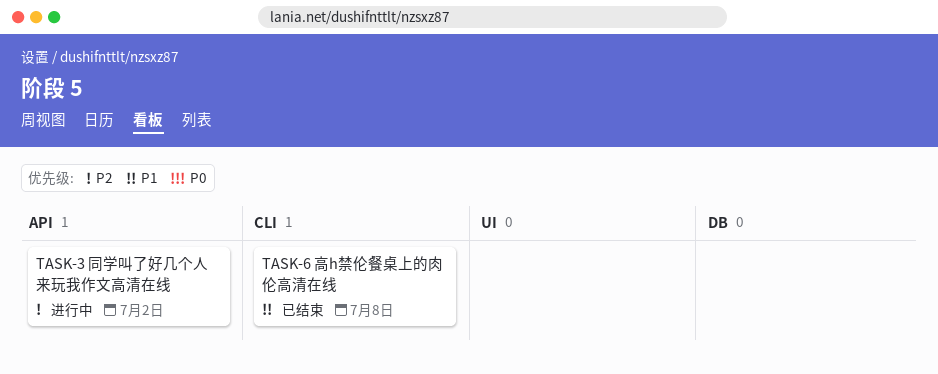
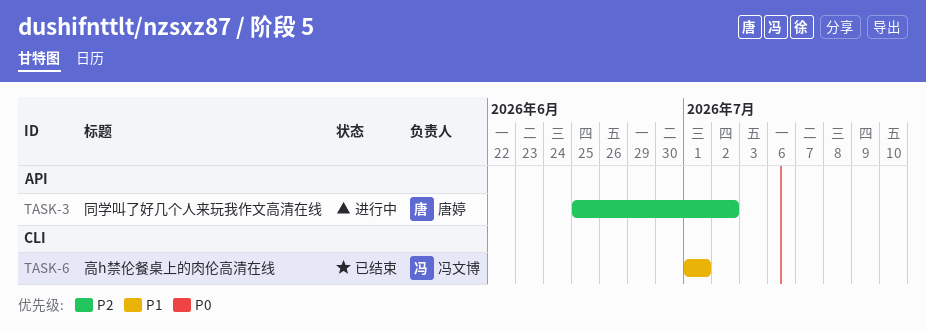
TASK-6, due: Jul 8 -> Jul 1

